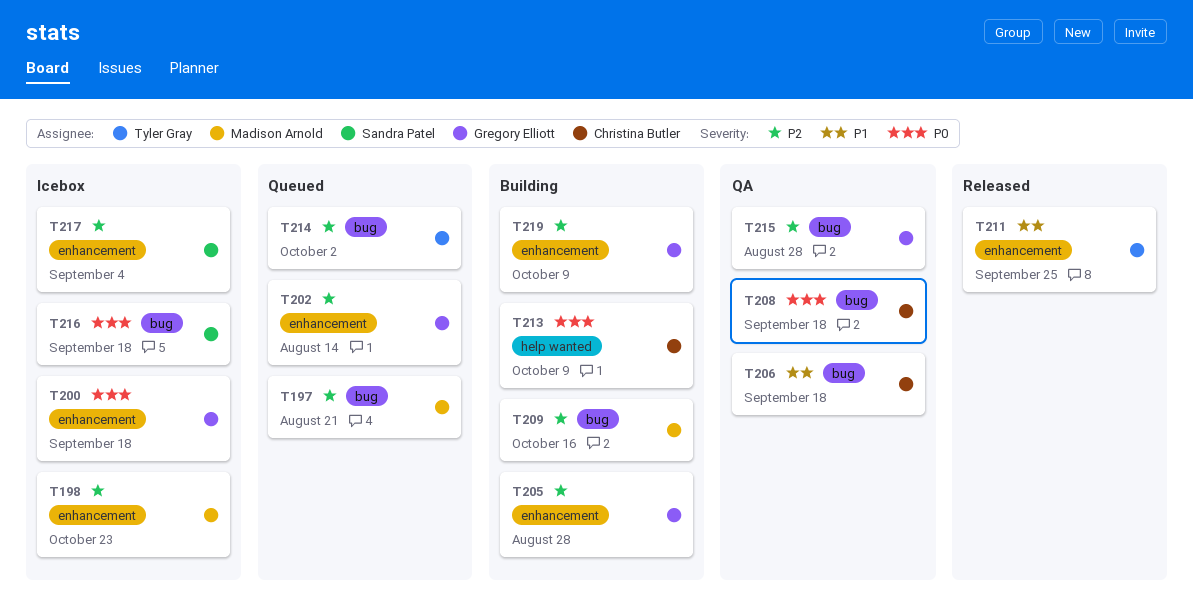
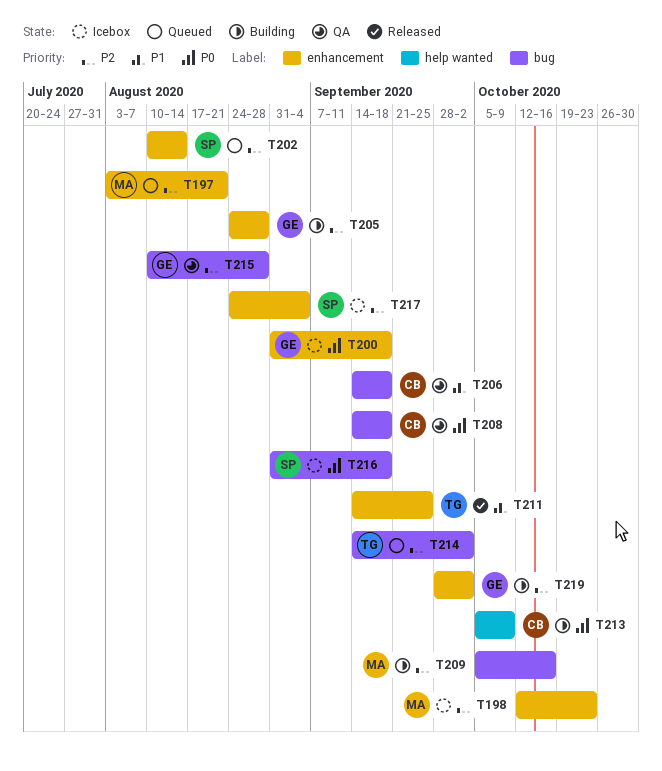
T197, label: bug -> enhancement
T202, owner: Gregory Elliott -> Sandra Patel
T219, due: Oct 9 -> Oct 2

